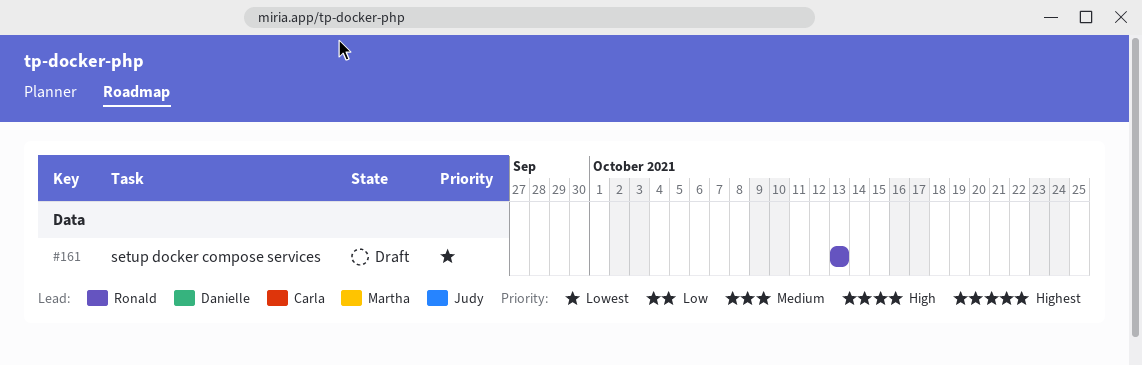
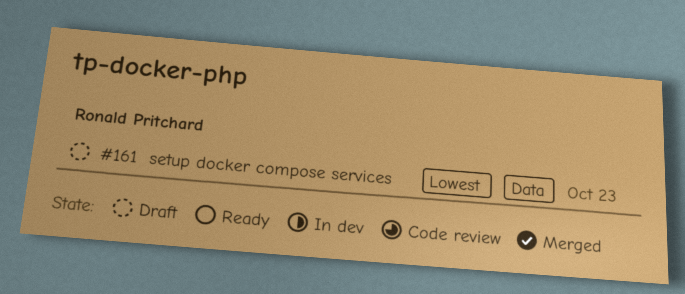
#161, due: Oct 13 -> Oct 23

